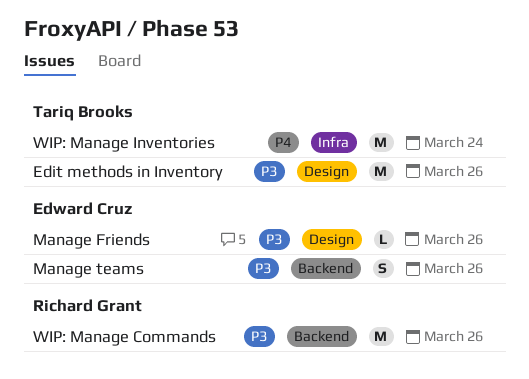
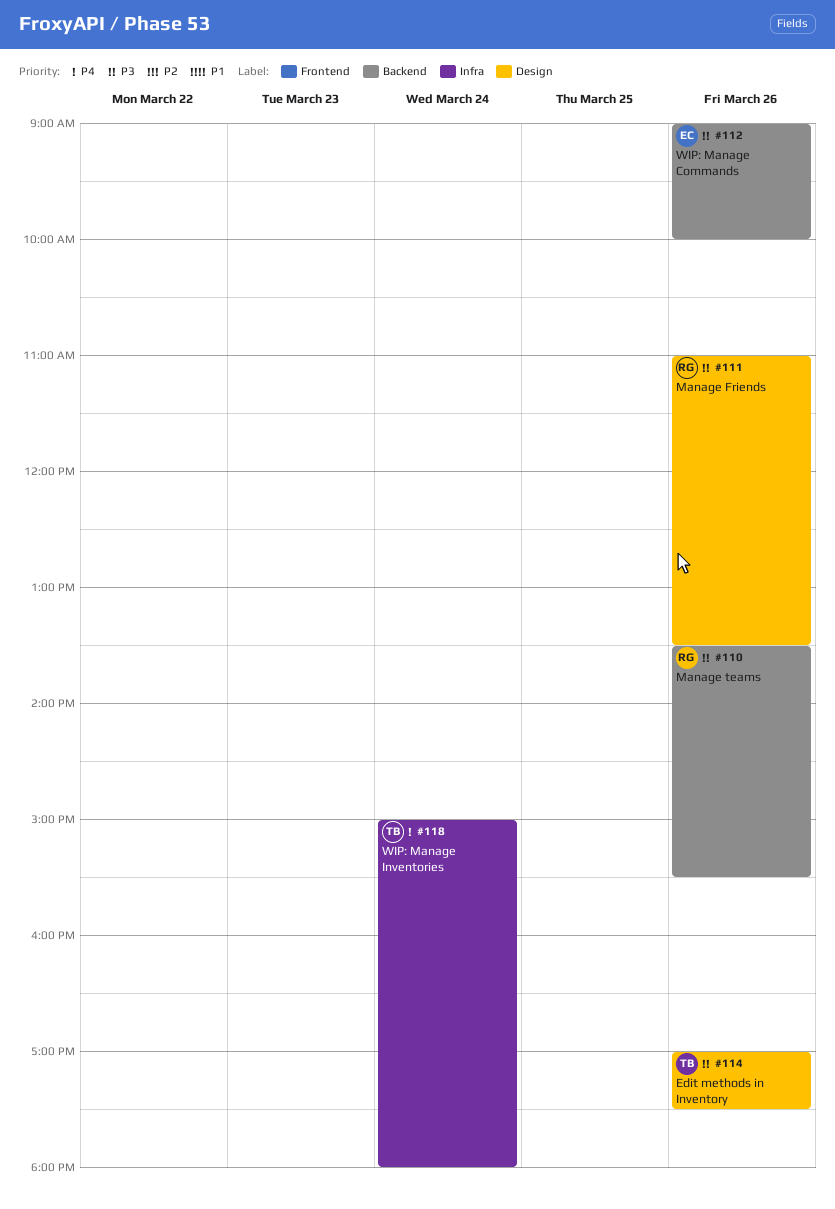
Manage Friends, owner: Edward Cruz -> Richard Grant
Manage teams, owner: Edward Cruz -> Richard Grant
WIP: Manage Commands, owner: Richard Grant -> Edward Cruz

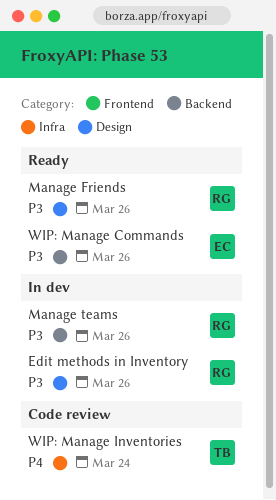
Edit methods in Inventory, owner: TB -> RG

